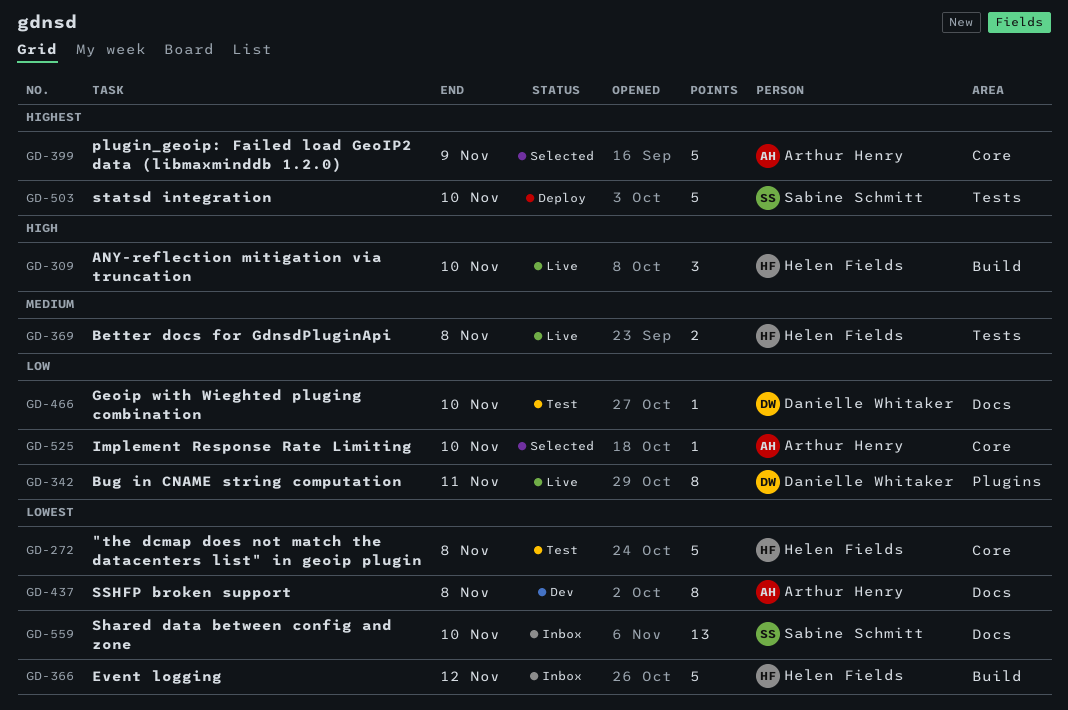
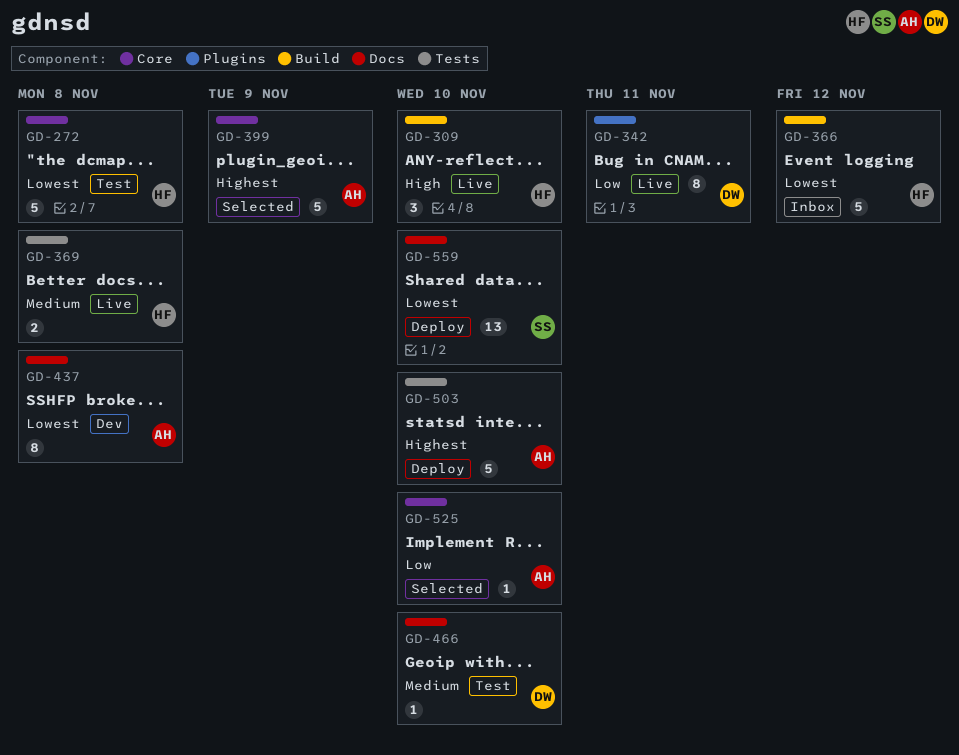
GD-466, priority: Low -> Medium
GD-503, owner: Sabine Schmitt -> Arthur Henry
GD-559, status: Inbox -> Deploy

